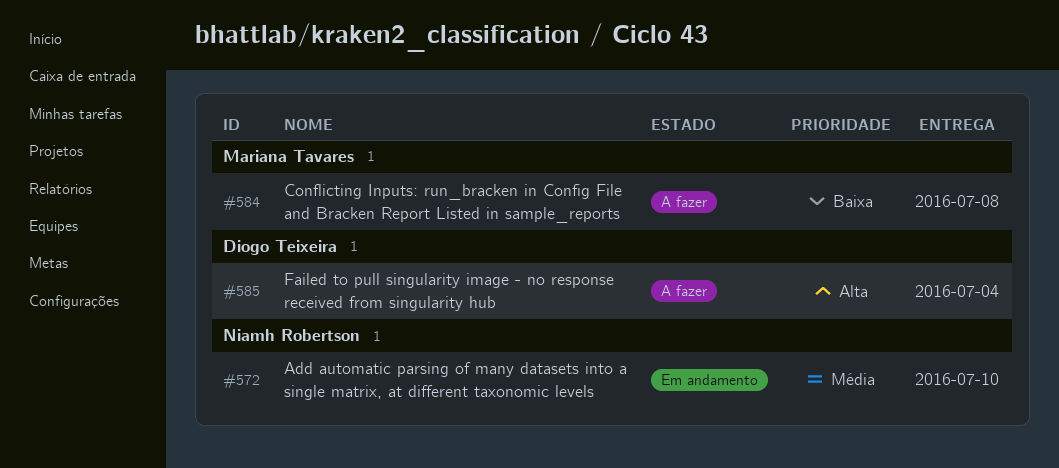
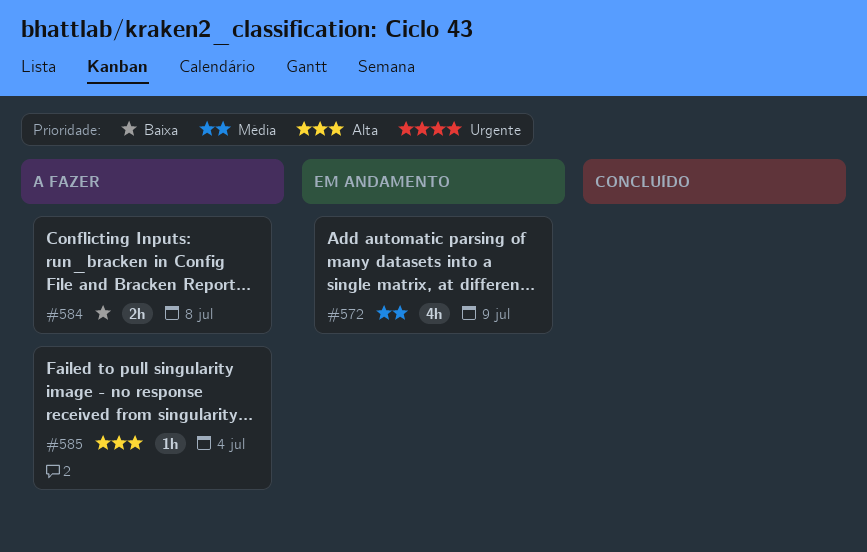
#572, due: Jul 10 -> Jul 9

